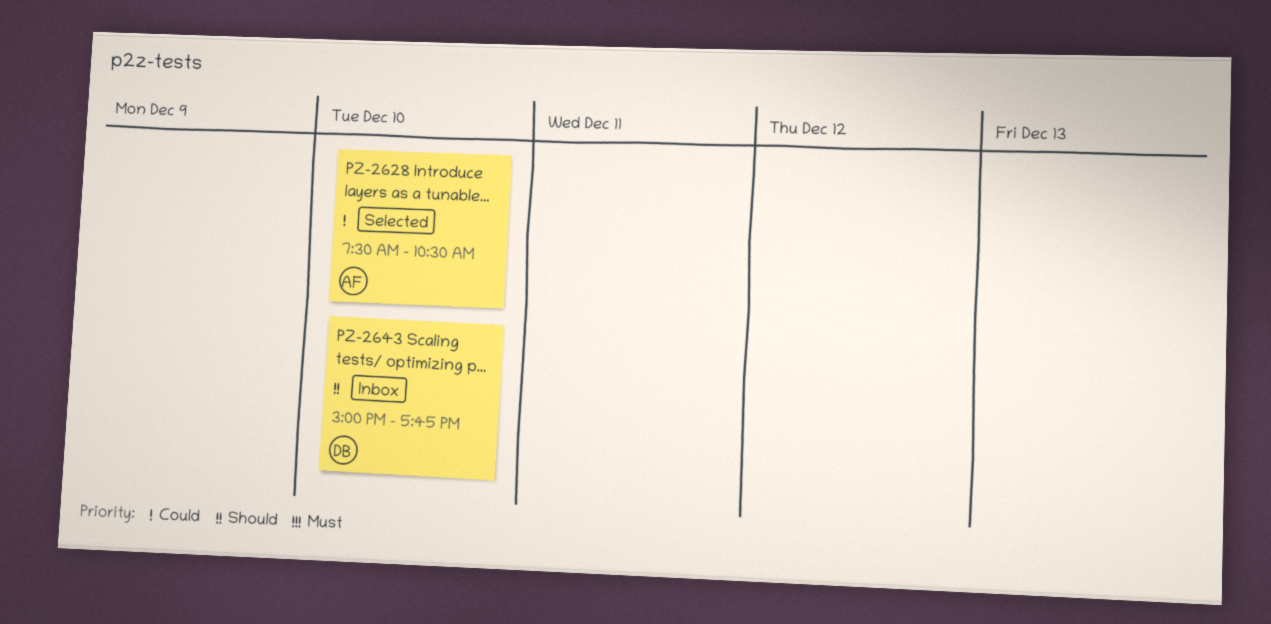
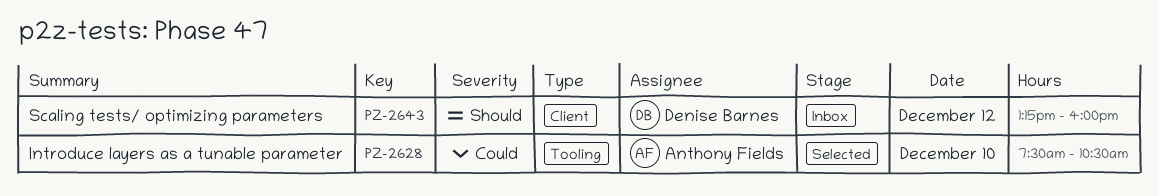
PZ-2643, day: Dec 10 -> Dec 12
PZ-2643, begins: 15:00 -> 13:15
PZ-2643, ends: 17:45 -> 16:00

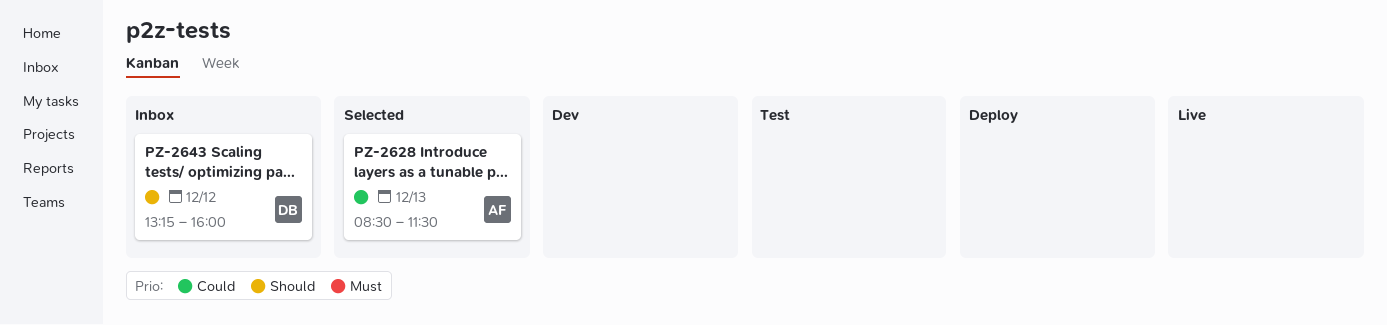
PZ-2628, day: Dec 10 -> Dec 13
PZ-2628, begins: 07:30 -> 08:30
PZ-2628, ends: 10:30 -> 11:30

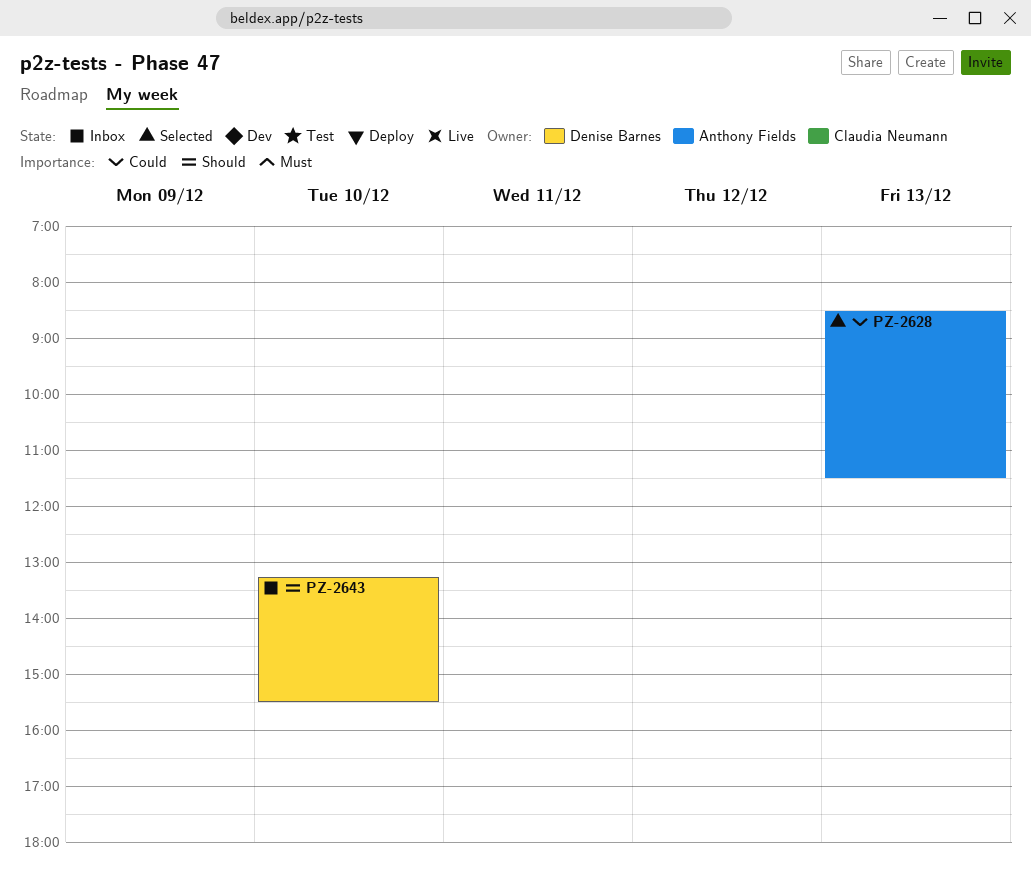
PZ-2643, day: Dec 12 -> Dec 10
PZ-2643, ends: 16:00 -> 15:30

